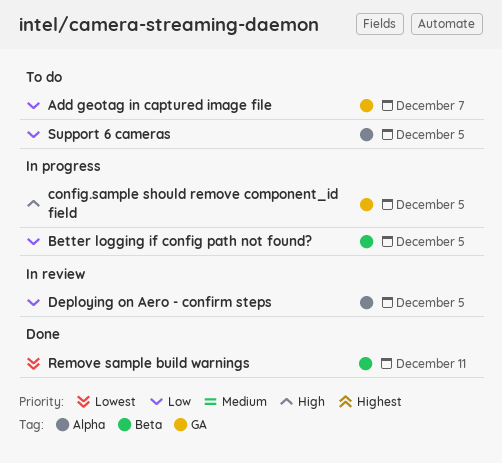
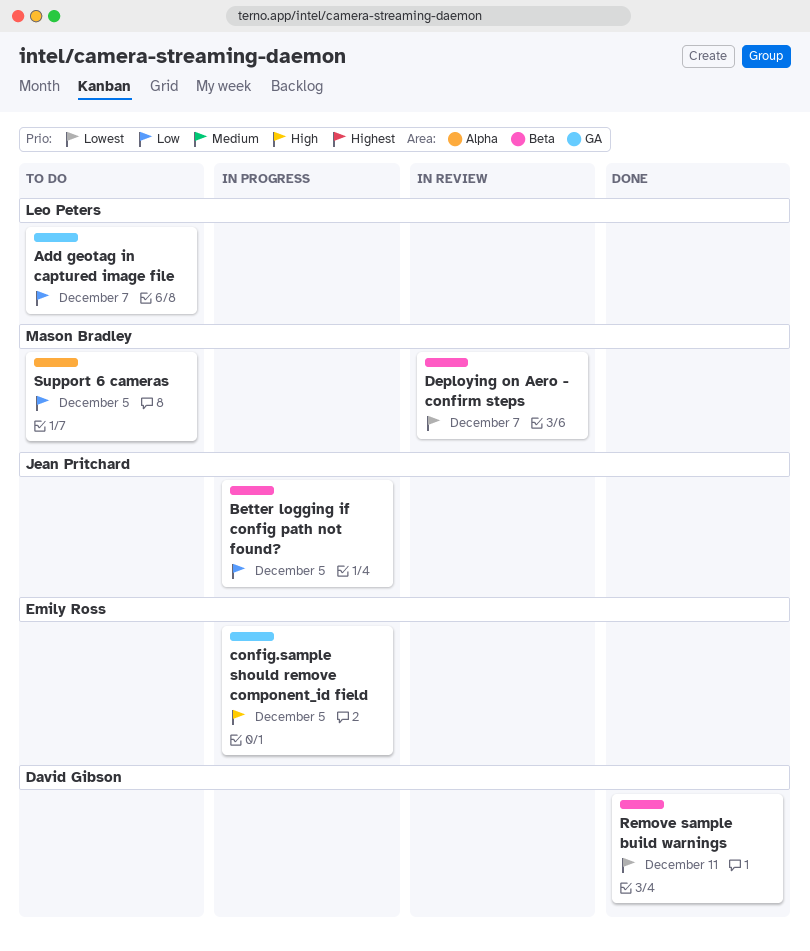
Deploying on Aero - confirm steps, priority: Low -> Lowest
Deploying on Aero - confirm steps, label: Alpha -> Beta
Deploying on Aero - confirm steps, due: Dec 5 -> Dec 7

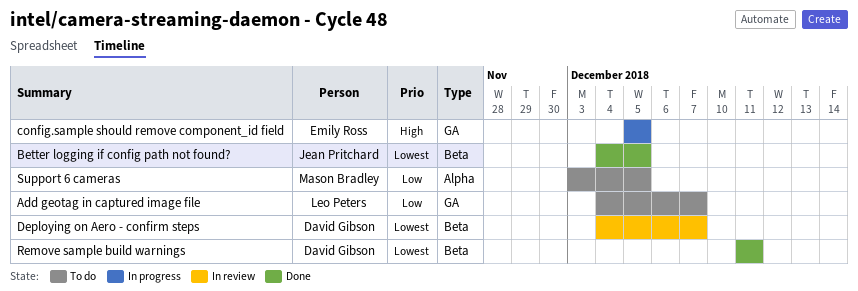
Better logging if config path not found?, status: In progress -> Done
Better logging if config path not found?, priority: Low -> Lowest
Deploying on Aero - confirm steps, owner: Mason Bradley -> David Gibson

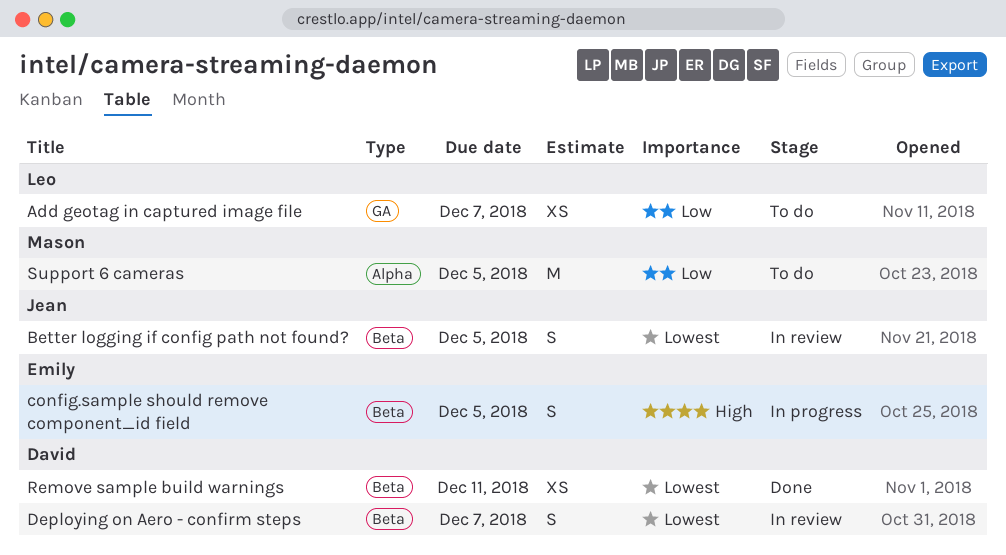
Better logging if config path not found?, status: Done -> In review
config.sample should remove component_id field, label: GA -> Beta

